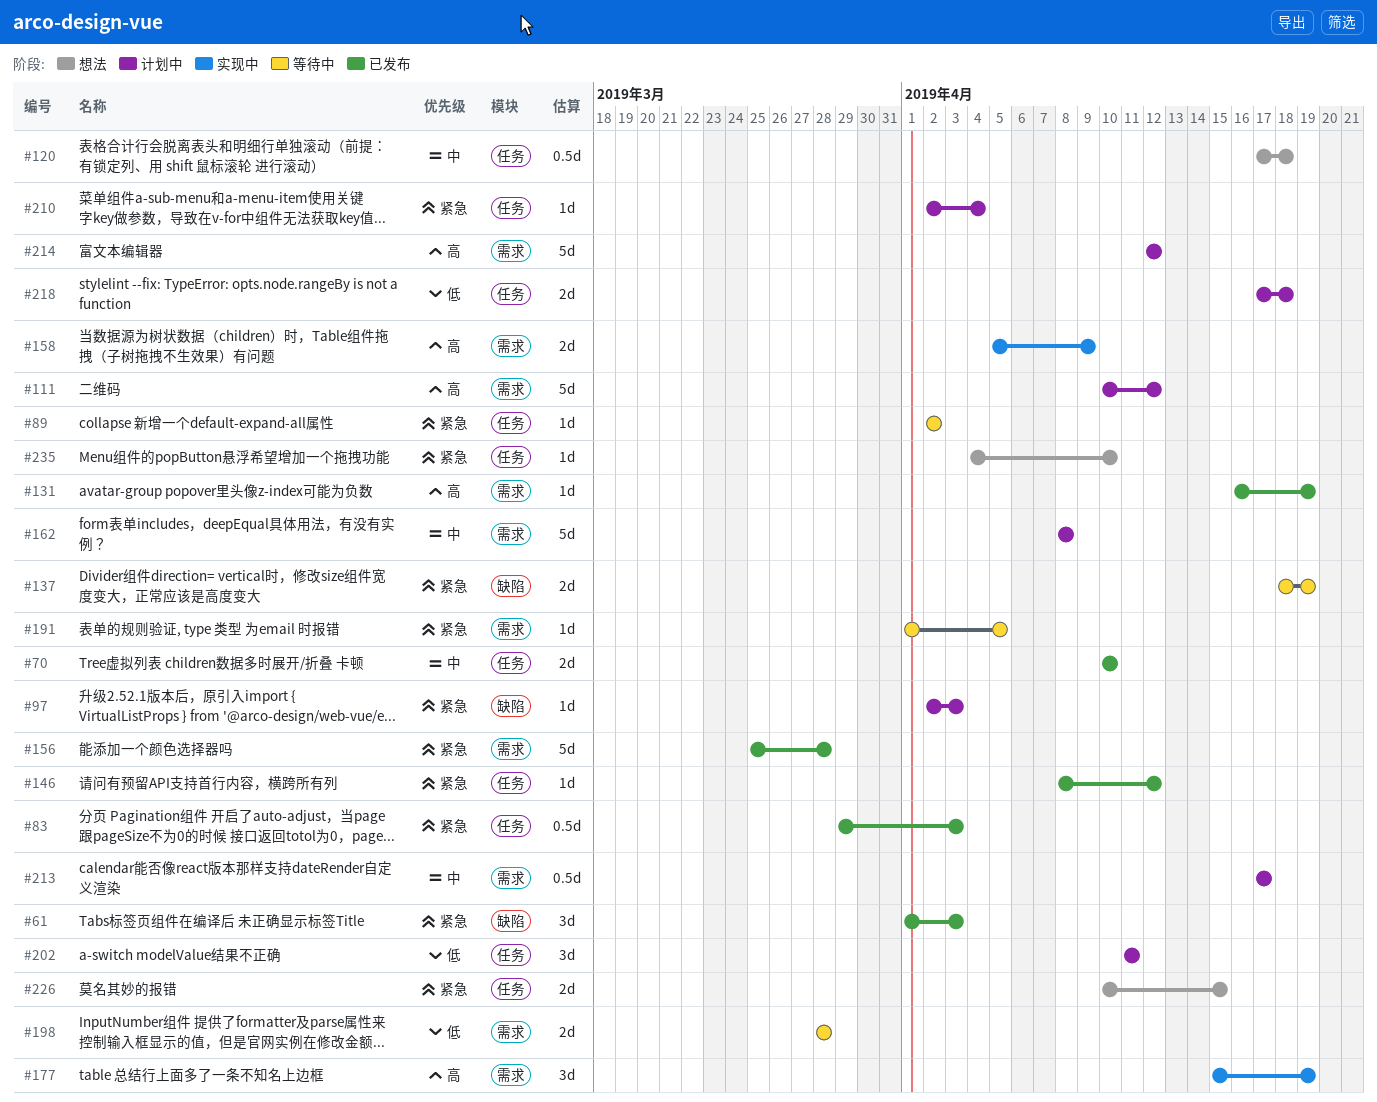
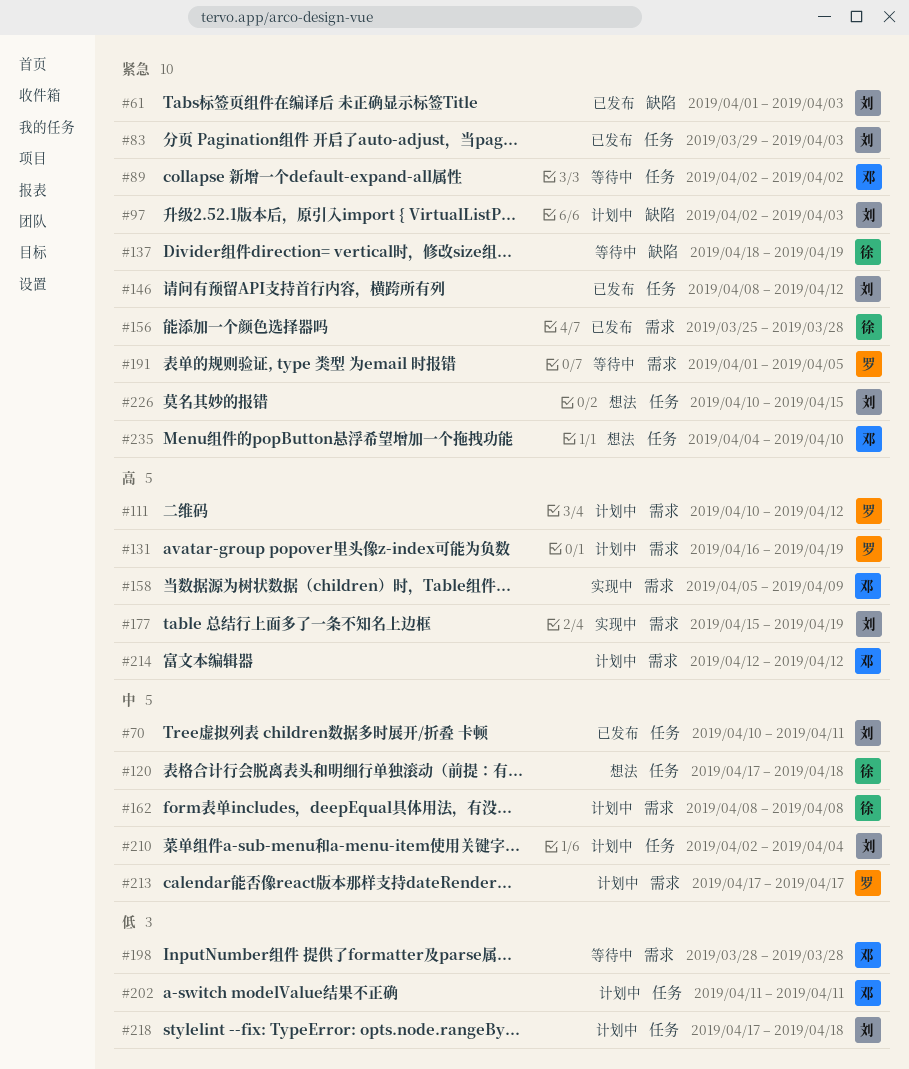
#70, due: Apr 10 -> Apr 11
#131, status: 已发布 -> 计划中
#210, priority: 紧急 -> 中

